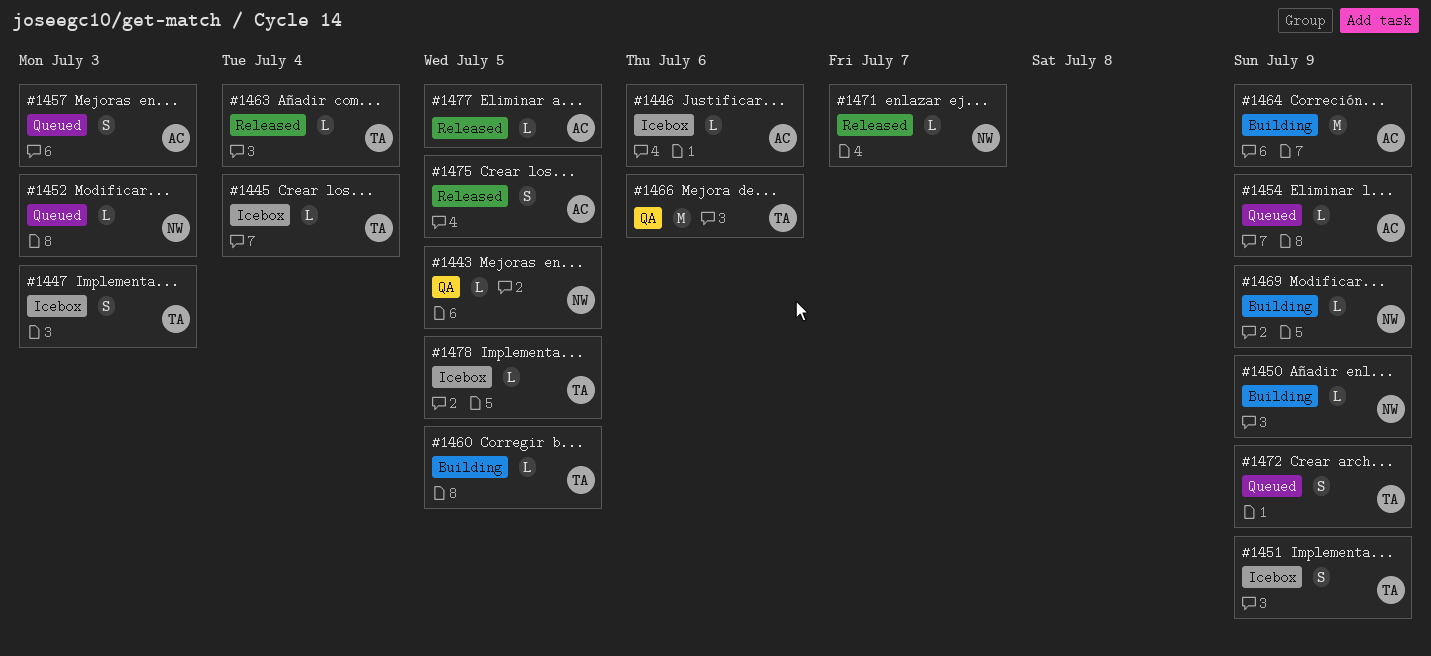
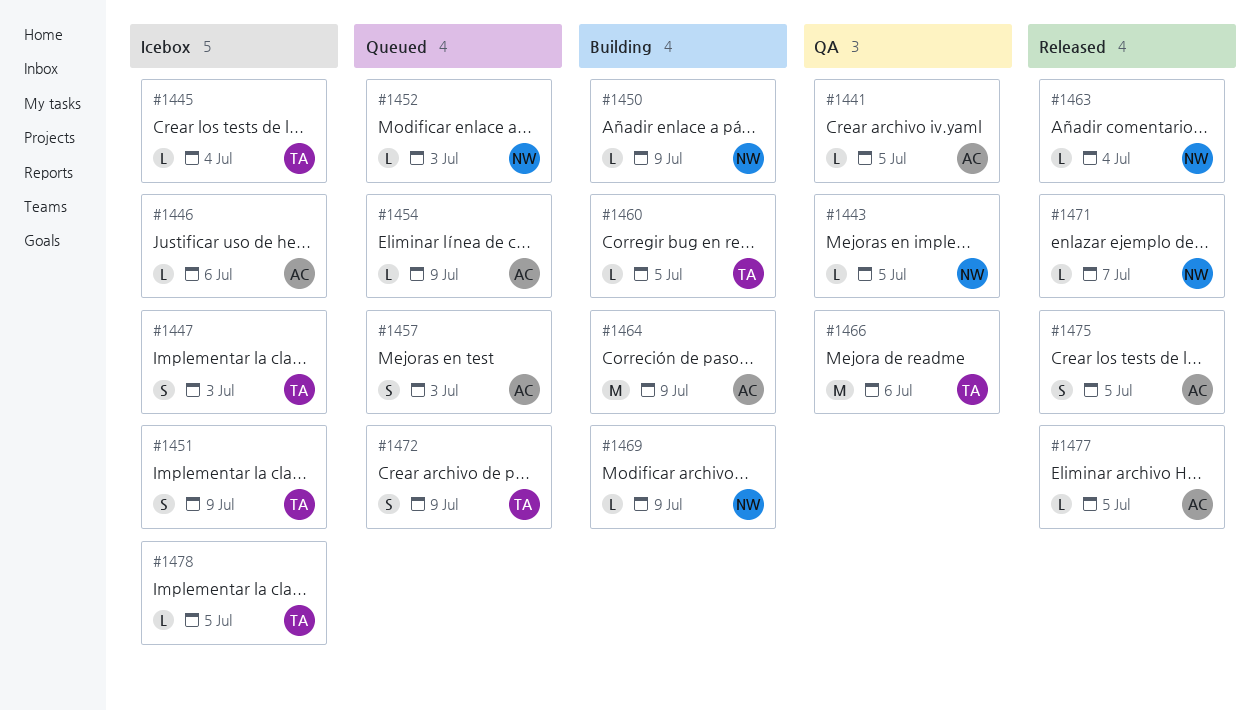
#1441: none -> present
#1463, owner: TA -> NW

